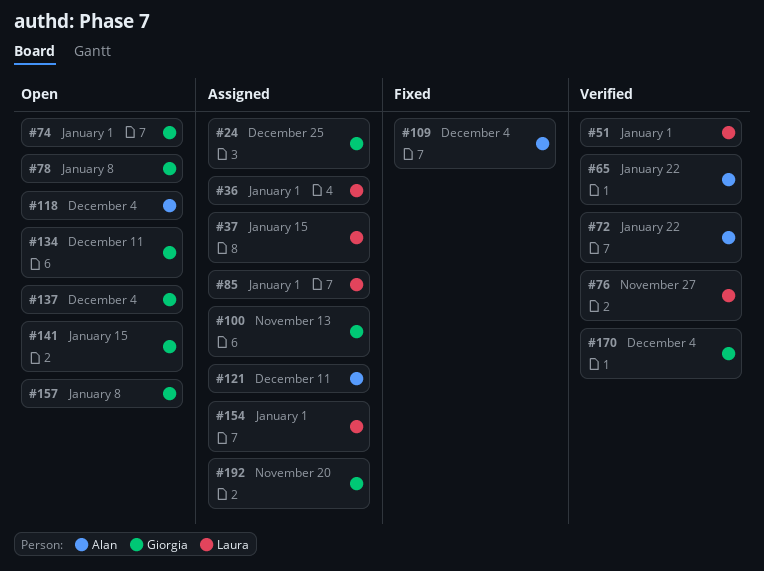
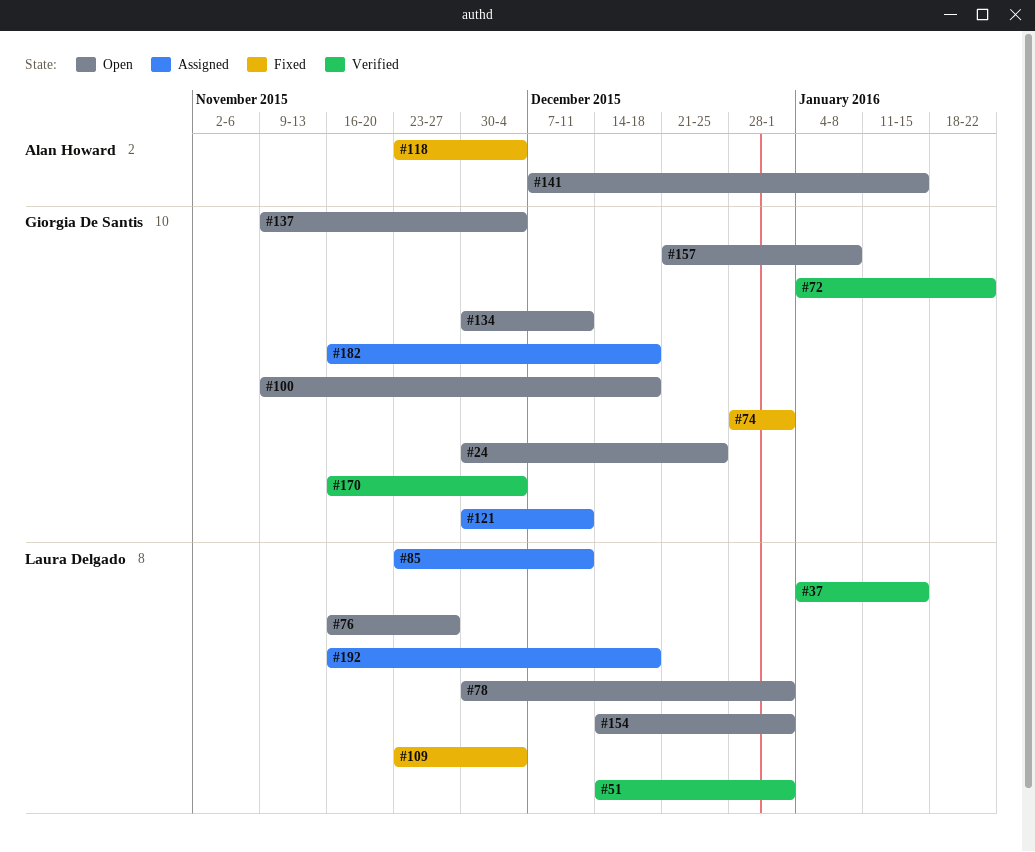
#24, status: Assigned -> Open
#36: present -> none
#37, status: Assigned -> Verified
#65: present -> none
#72, owner: Alan Howard -> Giorgia De Santis
#74, status: Open -> Fixed
#76, status: Verified -> Open
#78, owner: Giorgia De Santis -> Laura Delgado
#78, due: Jan 8 -> Jan 1
#85, due: Jan 1 -> Dec 11
#100, status: Assigned -> Open
#100, due: Nov 13 -> Dec 18
#109, owner: Alan Howard -> Laura Delgado
#118, status: Open -> Fixed
#121, owner: Alan Howard -> Giorgia De Santis
#141, owner: Giorgia De Santis -> Alan Howard
#154, status: Assigned -> Open
#182: none -> present
#192, owner: Giorgia De Santis -> Laura Delgado
#192, due: Nov 20 -> Dec 18

